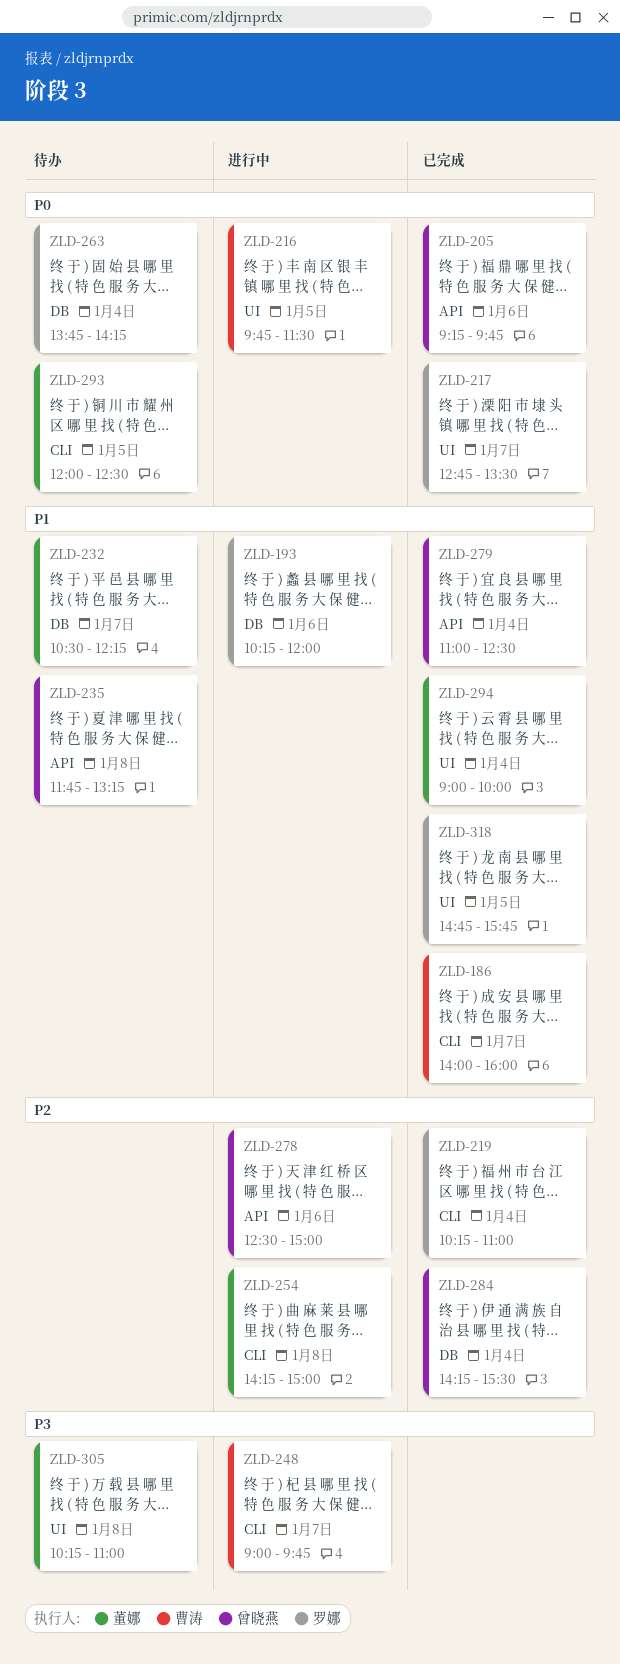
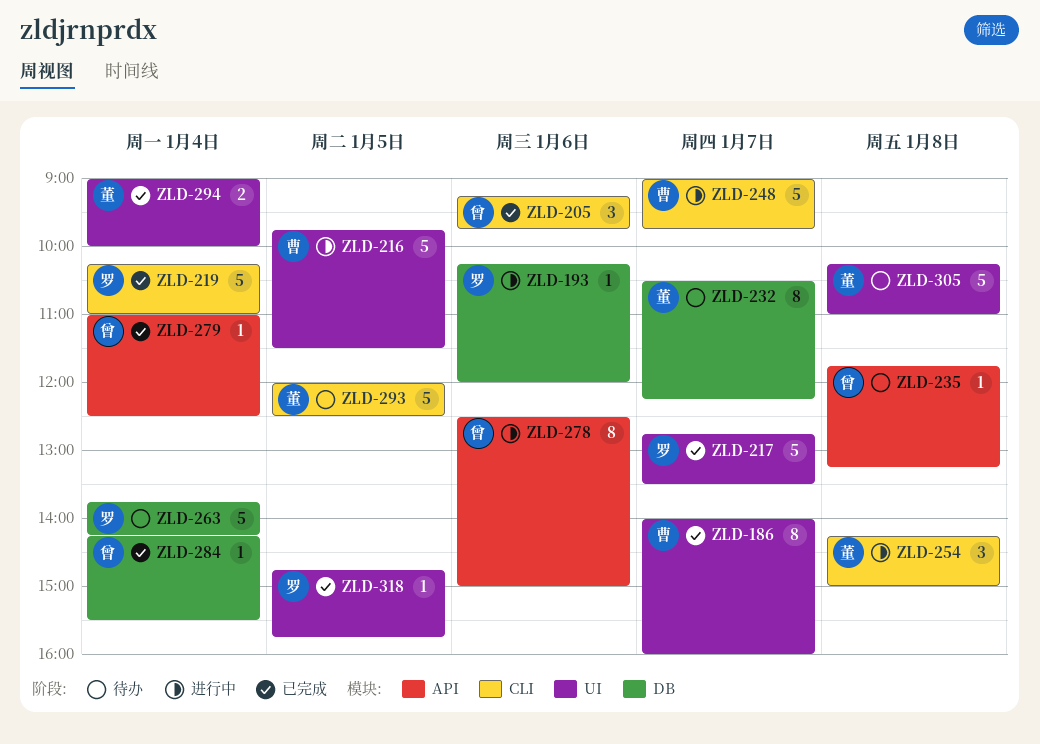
ZLD-186, label: CLI -> UI
ZLD-205, label: API -> CLI

